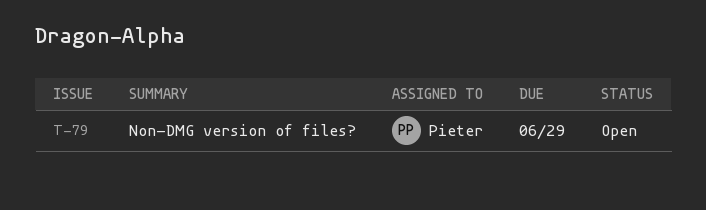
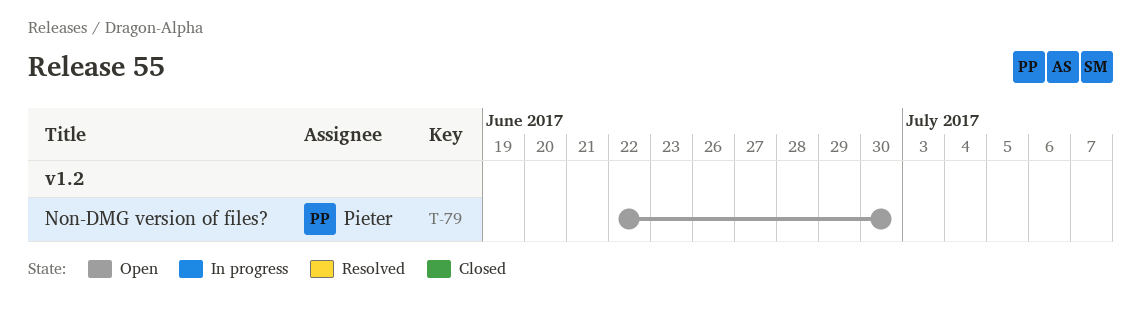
T-79, due: Jun 29 -> Jun 30

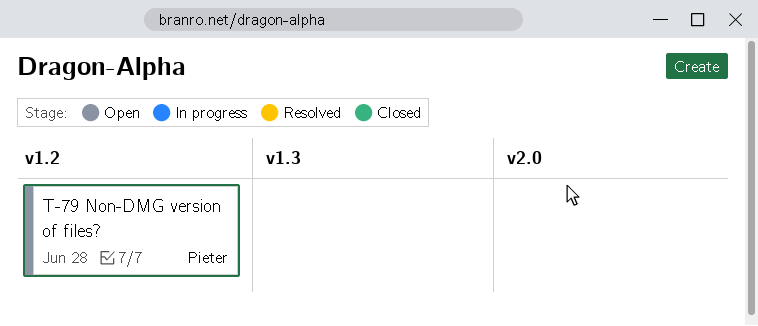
T-79, due: Jun 30 -> Jun 28

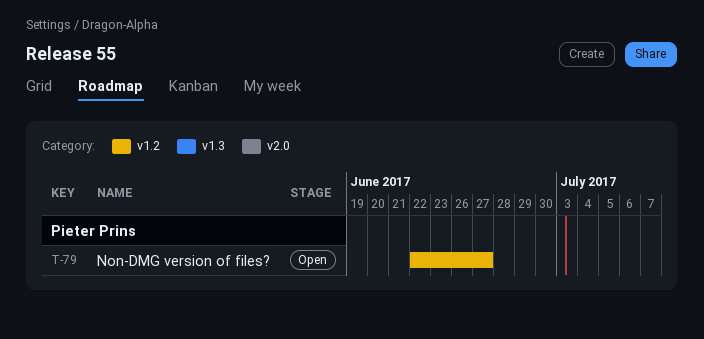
T-79, due: Jun 28 -> Jun 27

